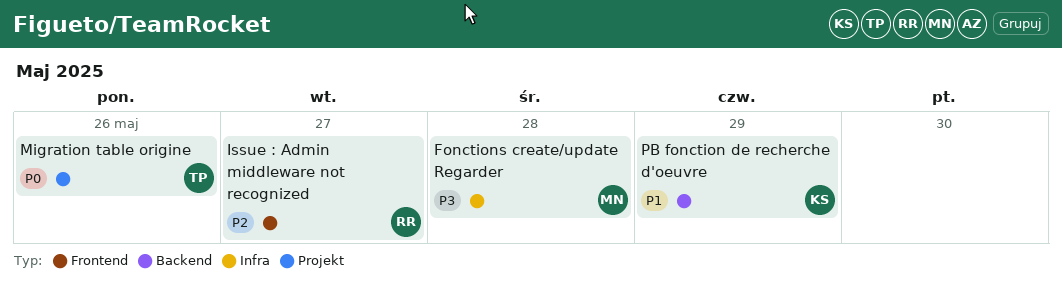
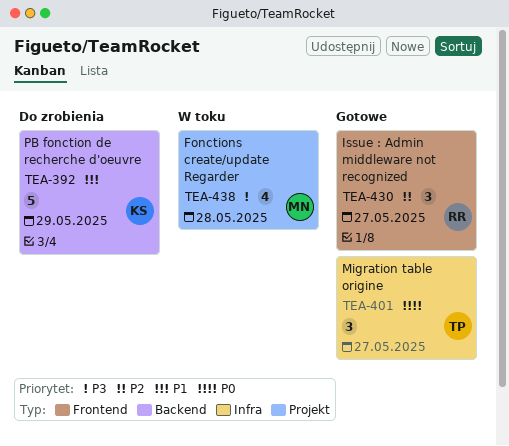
Fonctions create/update Regarder, label: Infra -> Projekt
Migration table origine, label: Projekt -> Infra
Migration table origine, due: May 26 -> May 27

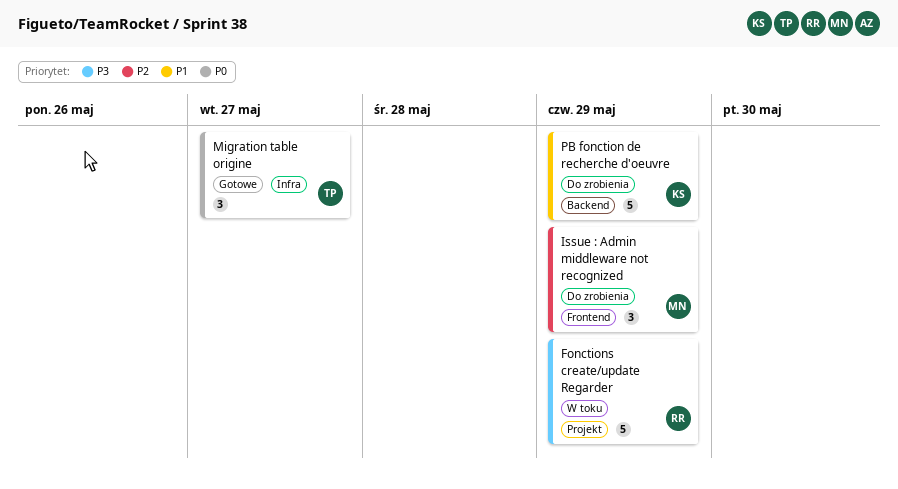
Fonctions create/update Regarder, owner: MN -> RR
Fonctions create/update Regarder, estimate: 4 -> 5
Fonctions create/update Regarder, due: May 28 -> May 29
Issue : Admin middleware not recognized, status: Gotowe -> Do zrobienia
Issue : Admin middleware not recognized, owner: RR -> MN
Issue : Admin middleware not recognized, due: May 27 -> May 29

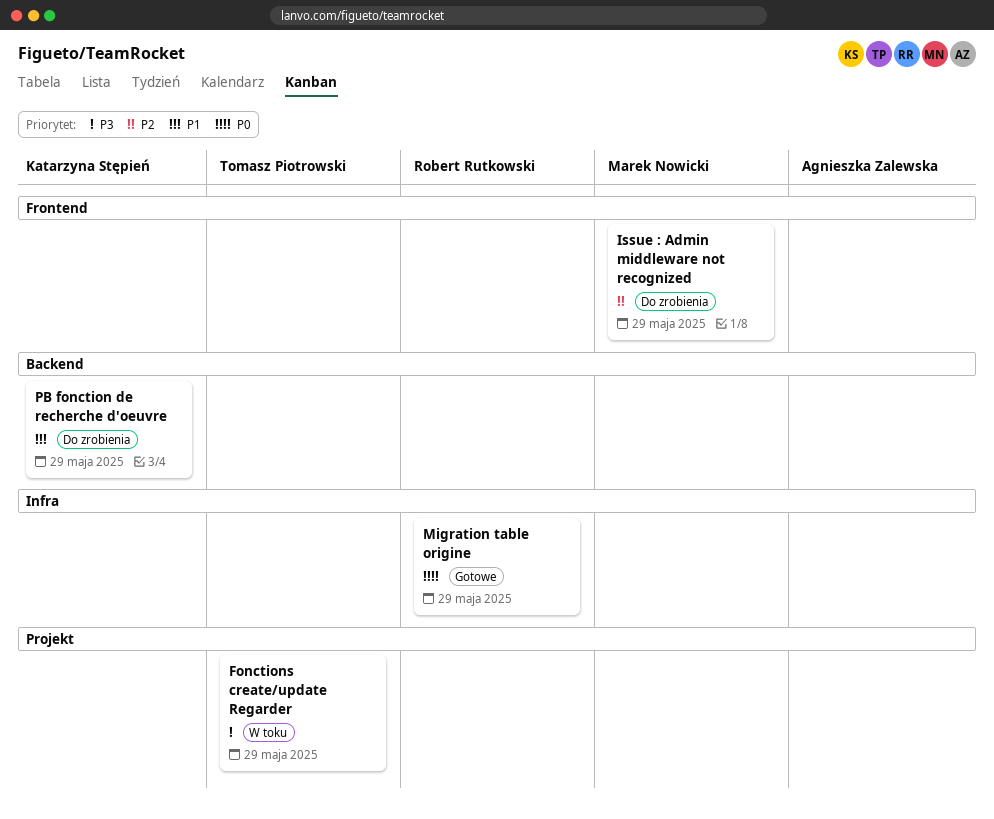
Fonctions create/update Regarder, owner: Robert Rutkowski -> Tomasz Piotrowski
Migration table origine, owner: Tomasz Piotrowski -> Robert Rutkowski
Migration table origine, due: May 27 -> May 29

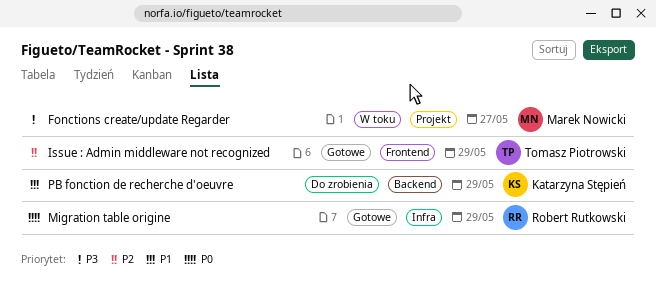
Fonctions create/update Regarder, owner: Tomasz Piotrowski -> Marek Nowicki
Fonctions create/update Regarder, due: May 29 -> May 27
Issue : Admin middleware not recognized, status: Do zrobienia -> Gotowe
Issue : Admin middleware not recognized, owner: Marek Nowicki -> Tomasz Piotrowski

